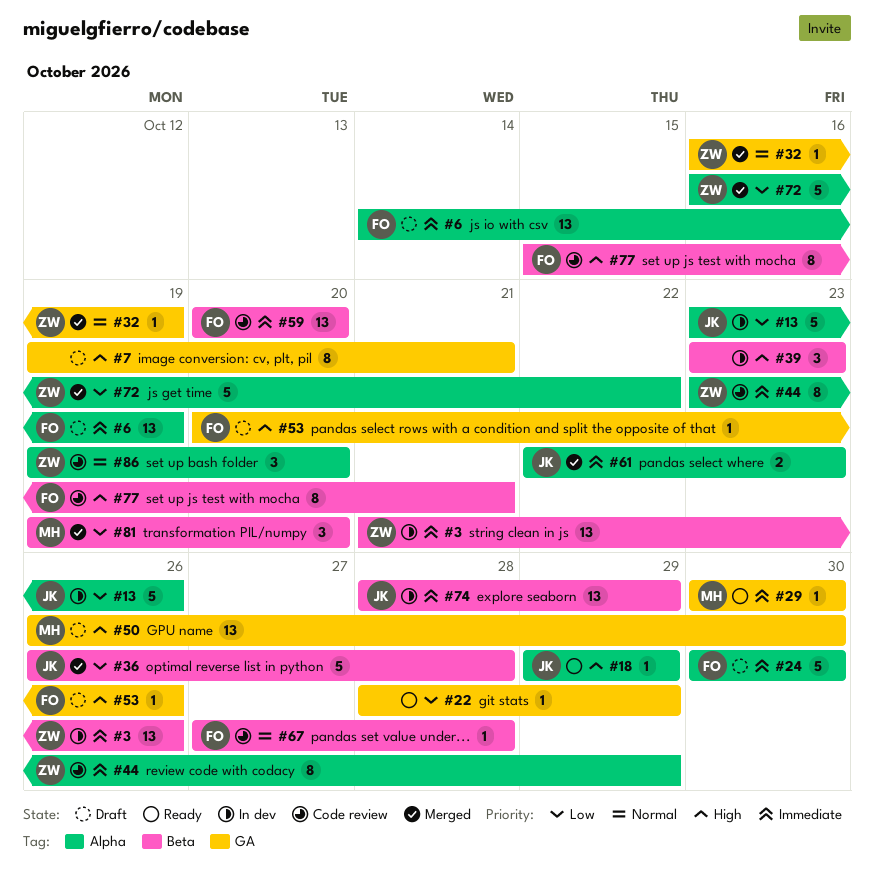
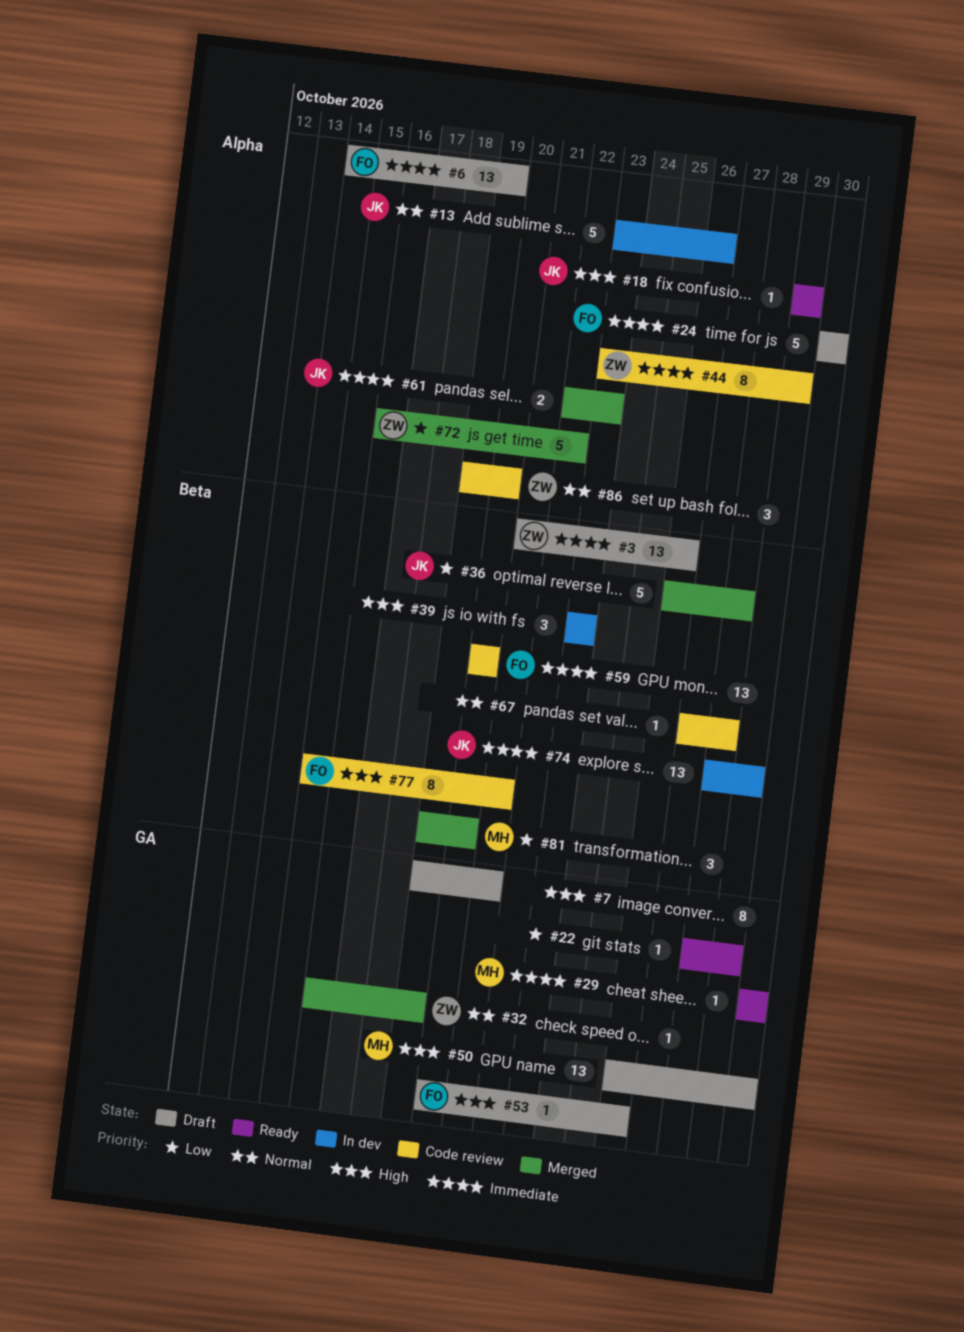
#3, status: In dev -> Draft
#13, priority: Low -> Normal
#67, owner: FO -> none

